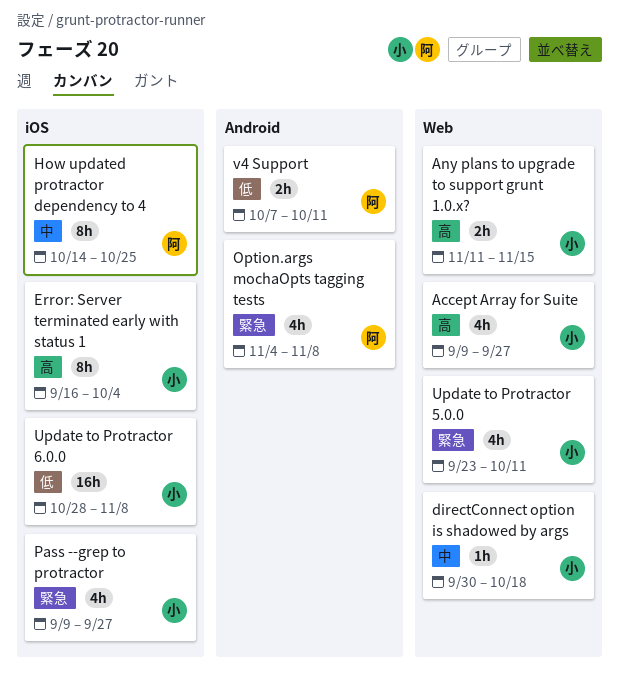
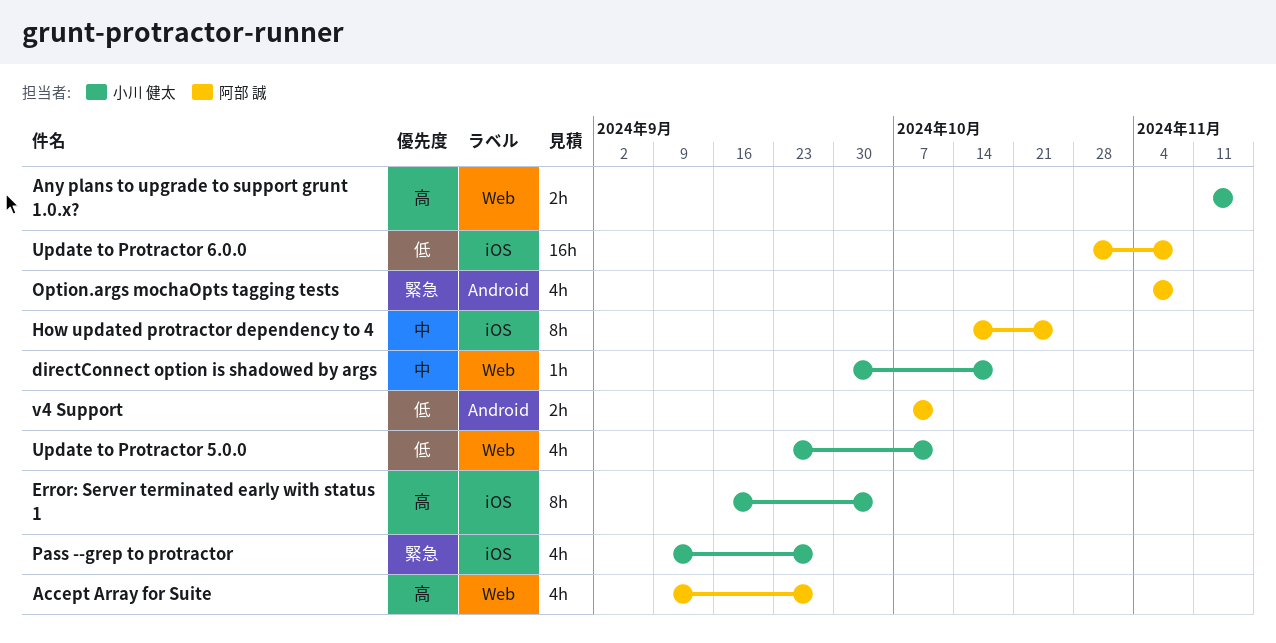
Accept Array for Suite, owner: 小川 健太 -> 阿部 誠
Update to Protractor 5.0.0, priority: 緊急 -> 低
Update to Protractor 6.0.0, owner: 小川 健太 -> 阿部 誠

